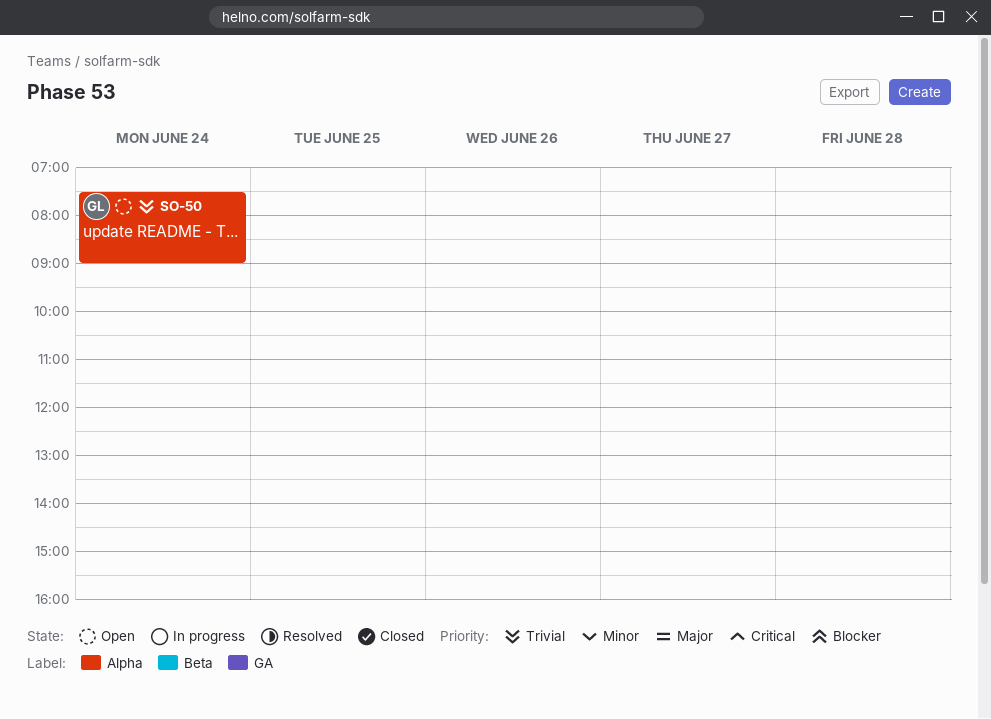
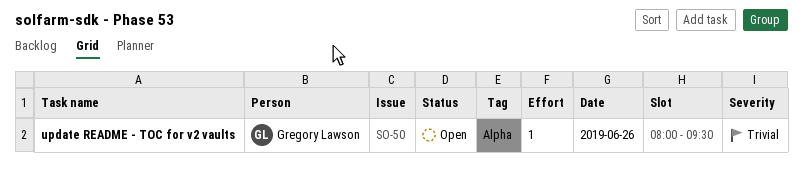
SO-50, day: Jun 24 -> Jun 26
SO-50, begins: 07:30 -> 08:00
SO-50, ends: 09:00 -> 09:30

